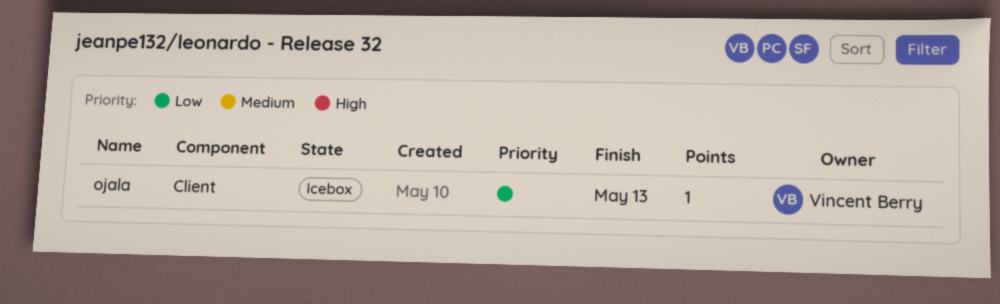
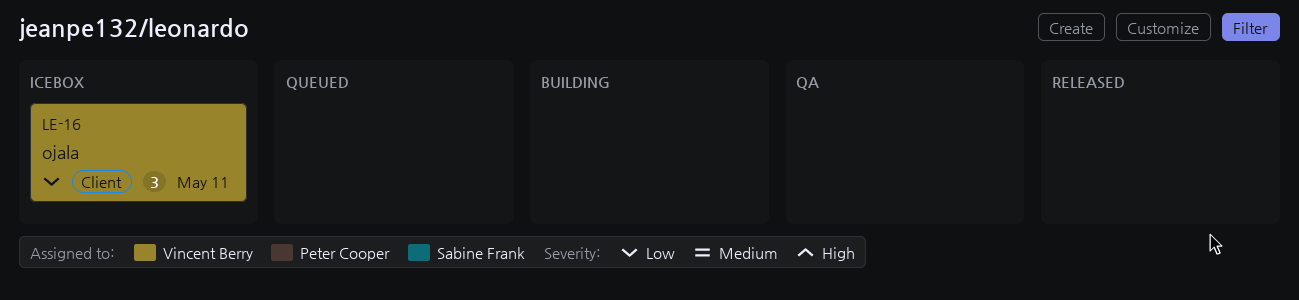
ojala, estimate: 1 -> 3
ojala, due: May 13 -> May 11

